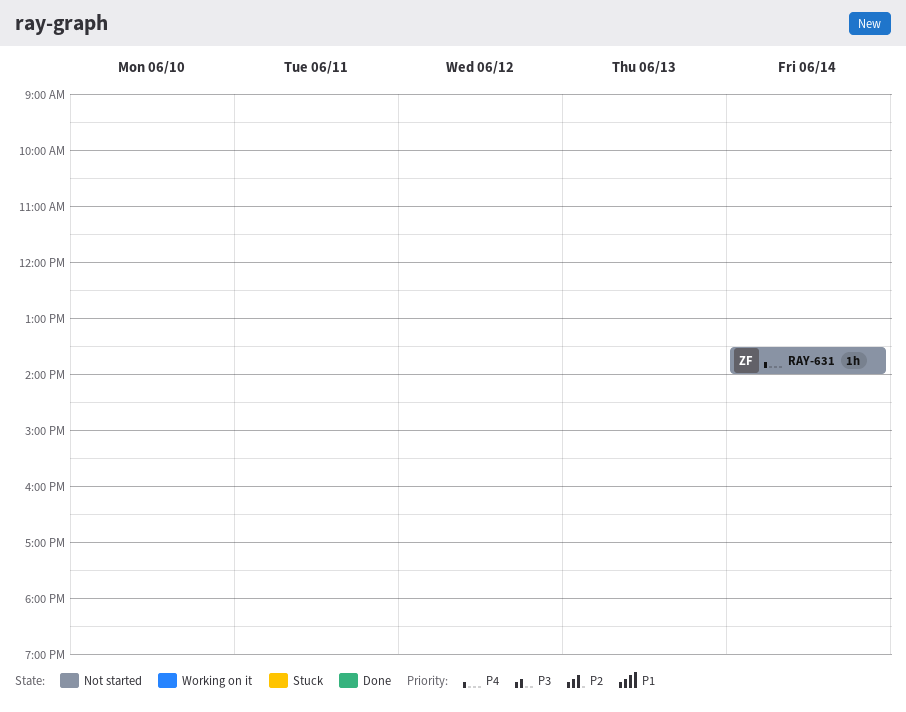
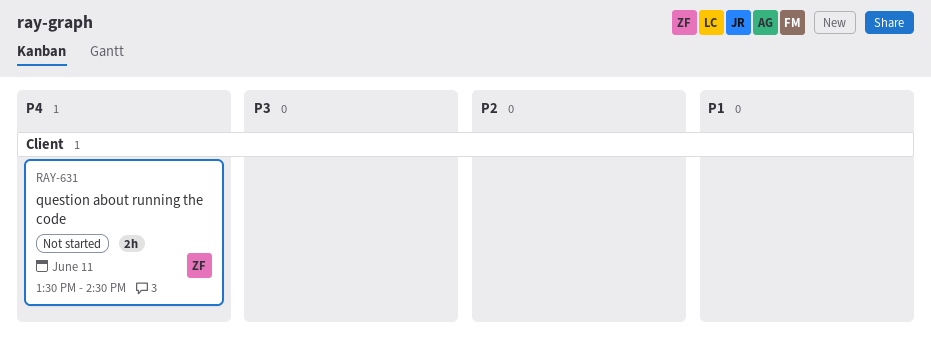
RAY-631, estimate: 1h -> 2h
RAY-631, day: Jun 14 -> Jun 11
RAY-631, ends: 14:00 -> 14:30

